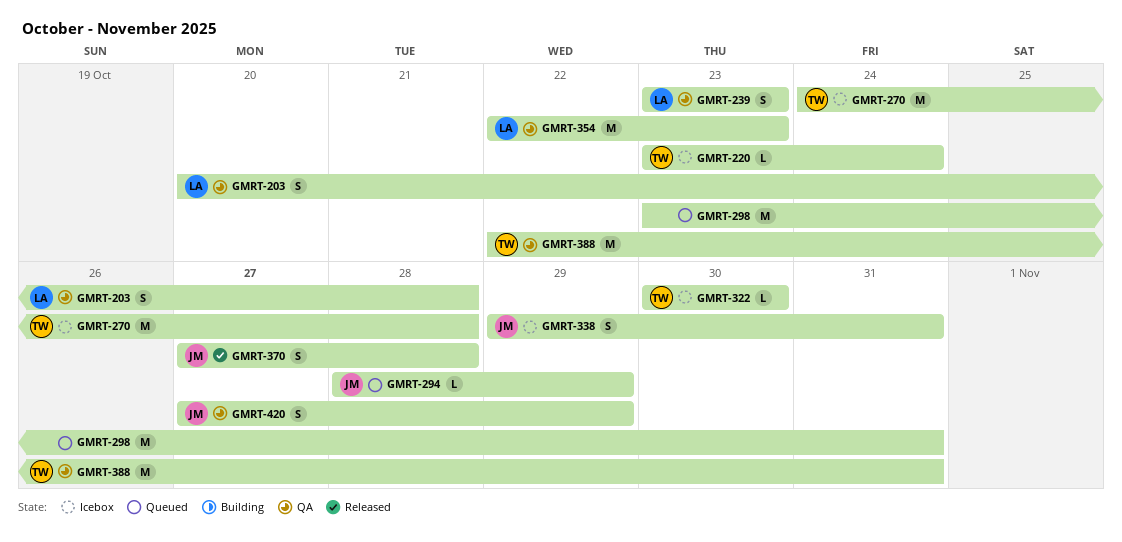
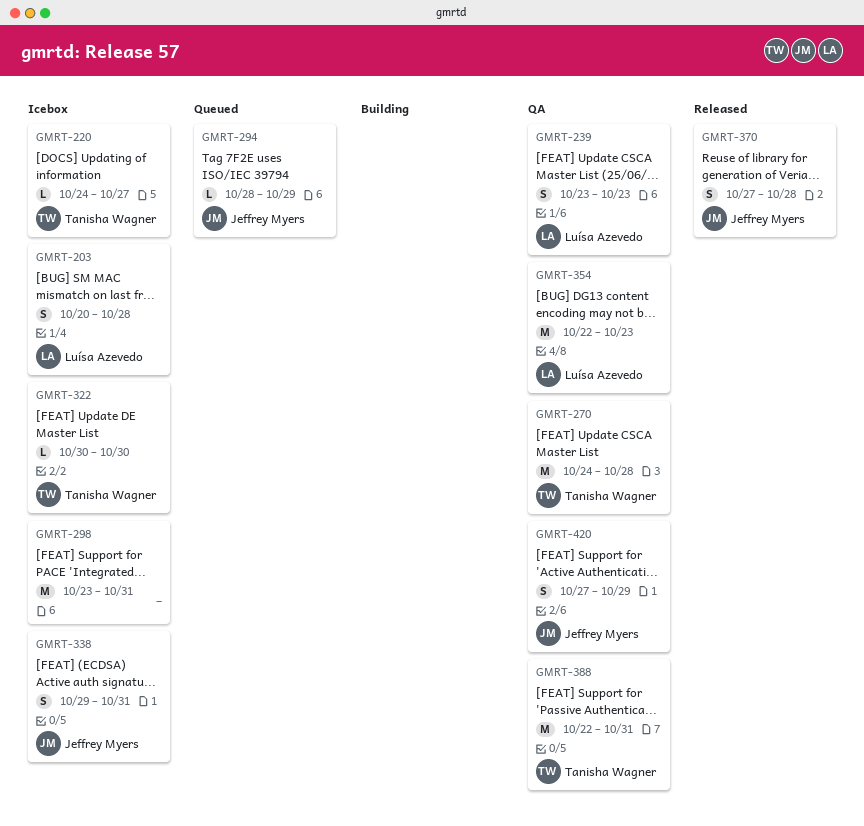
GMRT-203, status: QA -> Icebox
GMRT-220, start: Oct 23 -> Oct 24
GMRT-220, due: Oct 24 -> Oct 27
GMRT-270, status: Icebox -> QA
GMRT-298, status: Queued -> Icebox

